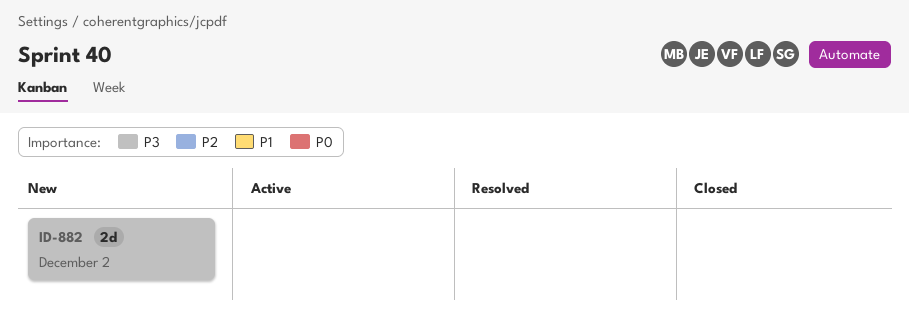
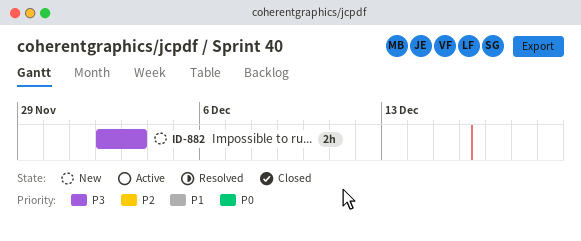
ID-882, estimate: 2d -> 2h
ID-882, due: Dec 2 -> Dec 3

